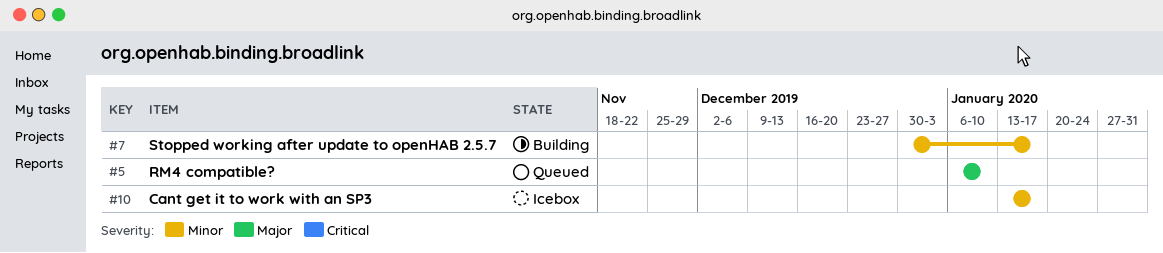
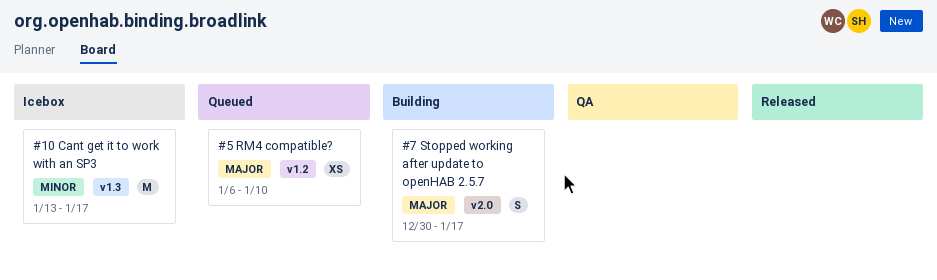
#7, priority: Minor -> Major

